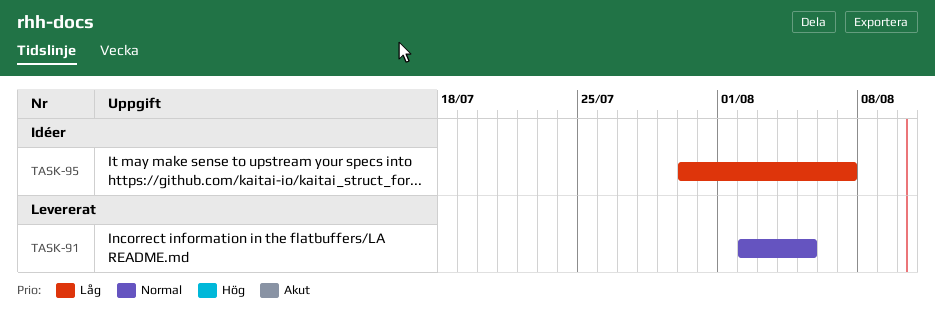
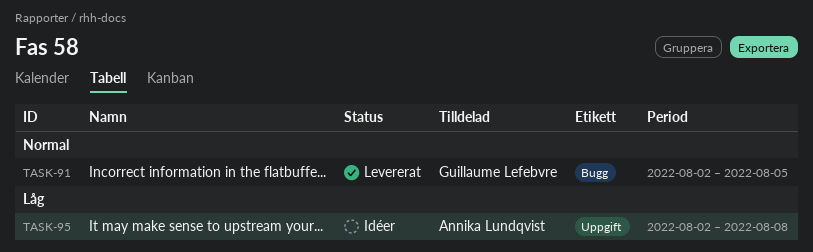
TASK-95, start: Jul 30 -> Aug 2
TASK-95, due: Aug 7 -> Aug 8

